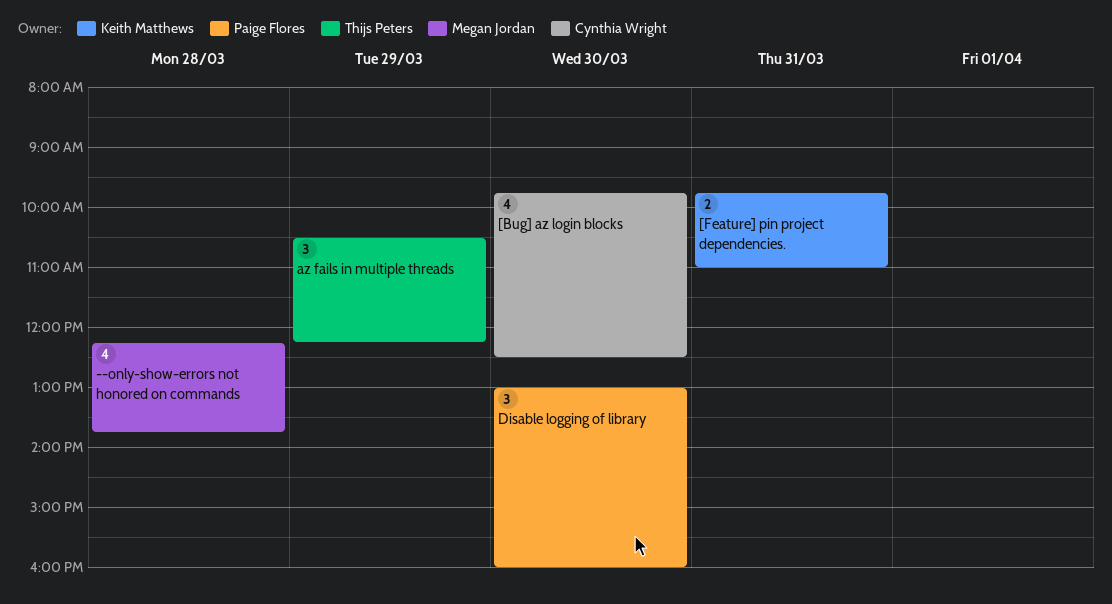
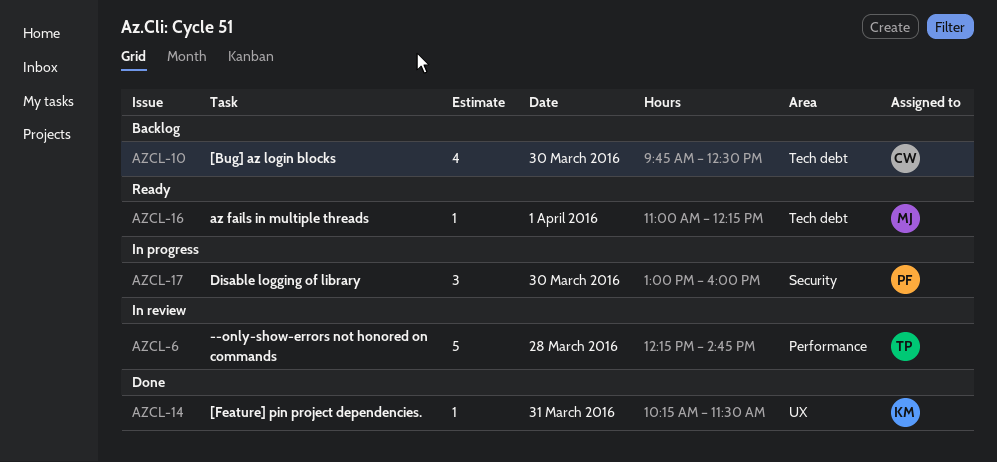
--only-show-errors not honored on commands, owner: Megan Jordan -> Thijs Peters
--only-show-errors not honored on commands, estimate: 4 -> 5
--only-show-errors not honored on commands, ends: 13:45 -> 14:45
[Feature] pin project dependencies., estimate: 2 -> 1
[Feature] pin project dependencies., begins: 09:45 -> 10:15
[Feature] pin project dependencies., ends: 11:00 -> 11:30
az fails in multiple threads, owner: Thijs Peters -> Megan Jordan
az fails in multiple threads, estimate: 3 -> 1
az fails in multiple threads, day: Mar 29 -> Apr 1
az fails in multiple threads, begins: 10:30 -> 11:00

